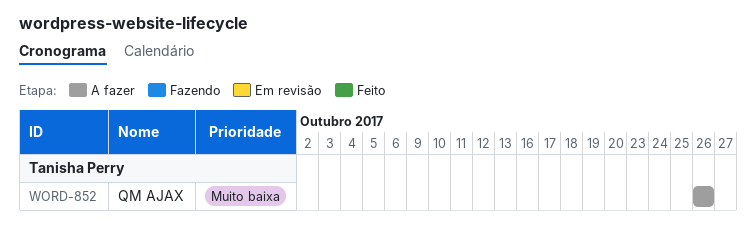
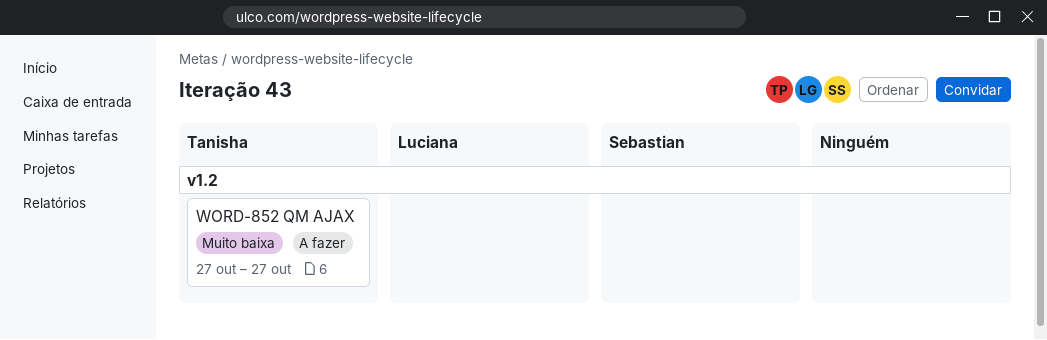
WORD-852, start: Oct 26 -> Oct 27
WORD-852, due: Oct 26 -> Oct 27

